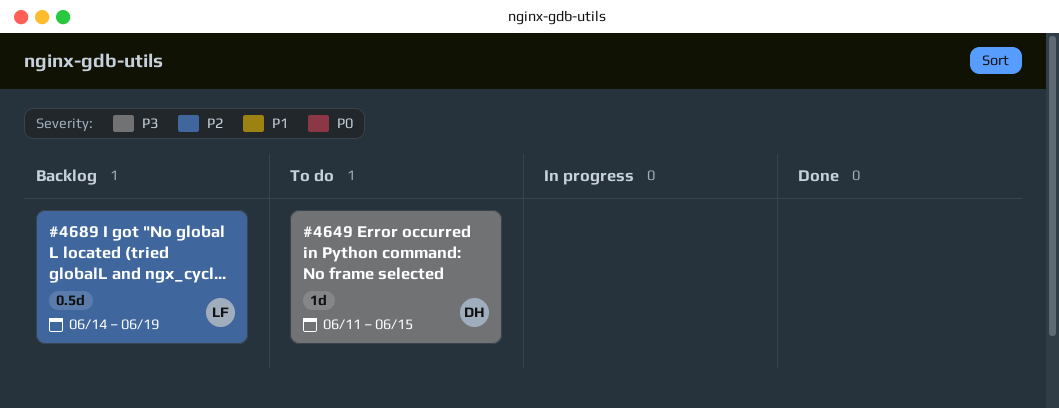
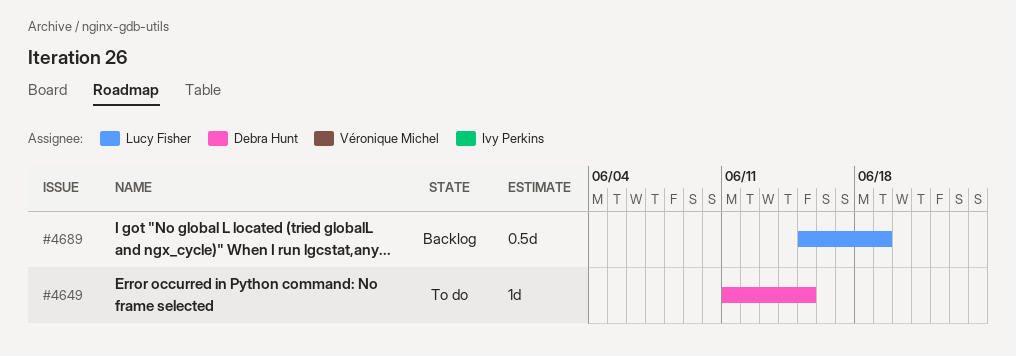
#4689, start: Jun 14 -> Jun 15

